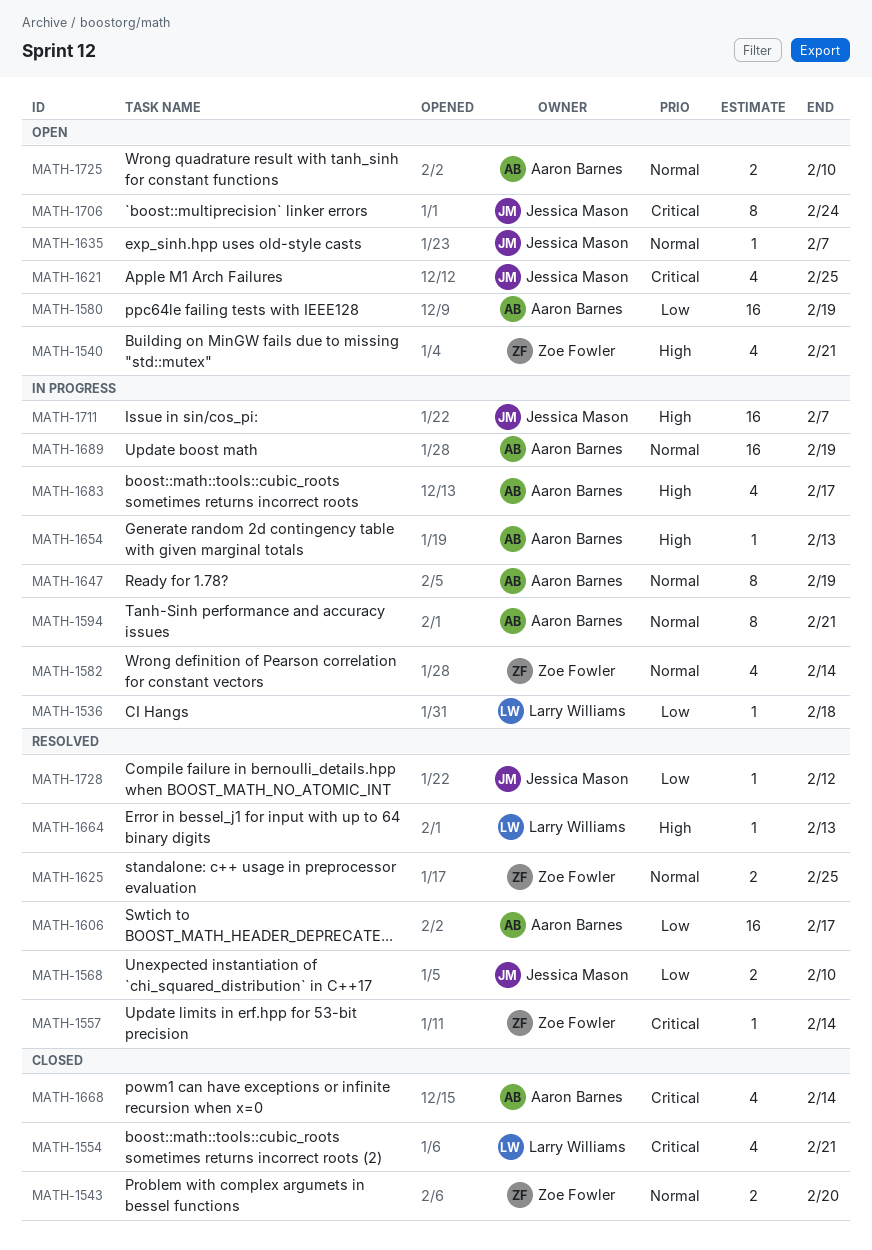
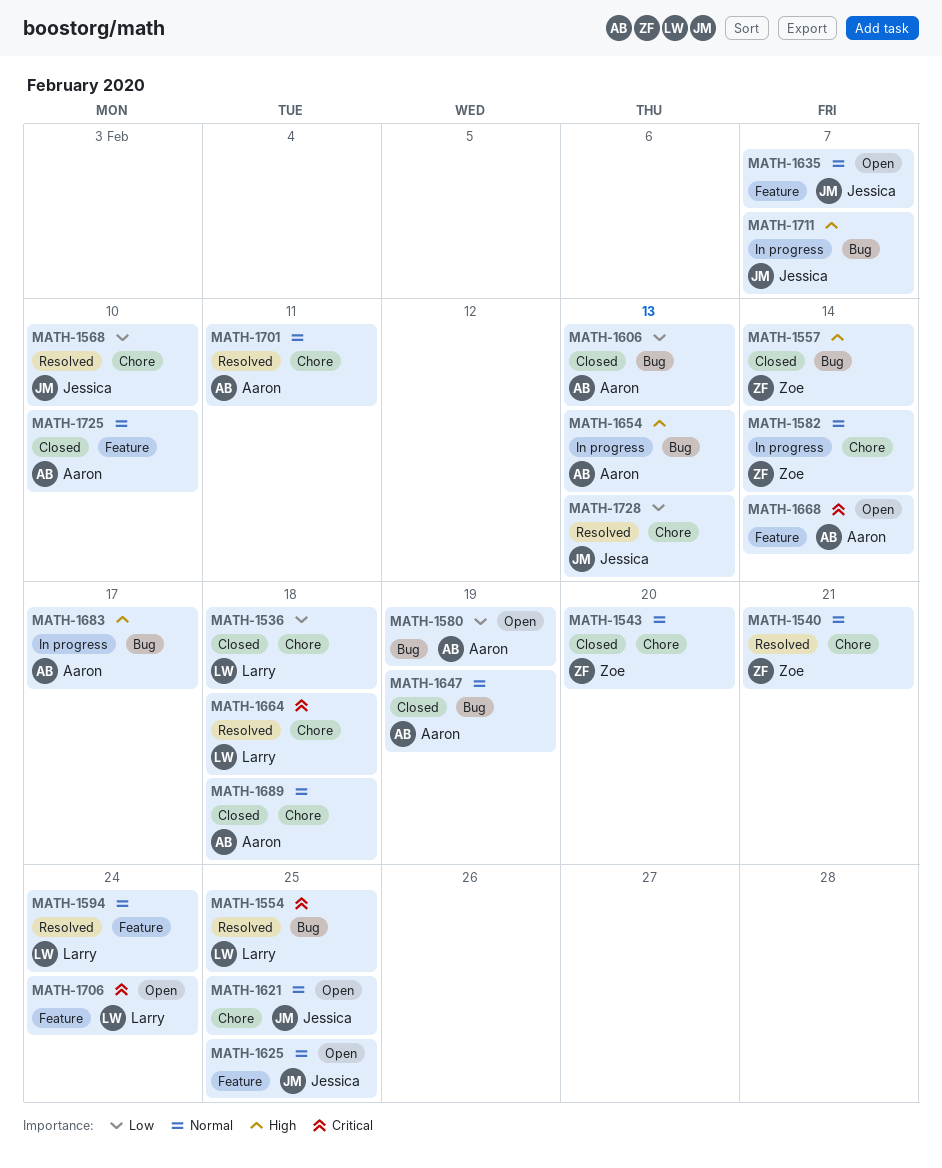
MATH-1536, status: In progress -> Closed
MATH-1540, status: Open -> Resolved
MATH-1540, priority: High -> Normal
MATH-1554, status: Closed -> Resolved
MATH-1554, due: Feb 21 -> Feb 25
MATH-1557, status: Resolved -> Closed
MATH-1557, priority: Critical -> High
MATH-1594, status: In progress -> Resolved
MATH-1594, owner: Aaron Barnes -> Larry Williams
MATH-1594, due: Feb 21 -> Feb 24
MATH-1606, status: Resolved -> Closed
MATH-1606, due: Feb 17 -> Feb 13
MATH-1621, priority: Critical -> Normal
MATH-1625, status: Resolved -> Open
MATH-1625, owner: Zoe Fowler -> Jessica Mason
MATH-1647, status: In progress -> Closed
MATH-1664, priority: High -> Critical
MATH-1664, due: Feb 13 -> Feb 18
MATH-1668, status: Closed -> Open
MATH-1689, status: In progress -> Closed
MATH-1689, due: Feb 19 -> Feb 18
MATH-1701: none -> present
MATH-1706, owner: Jessica Mason -> Larry Williams
MATH-1725, status: Open -> Closed
MATH-1728, due: Feb 12 -> Feb 13

